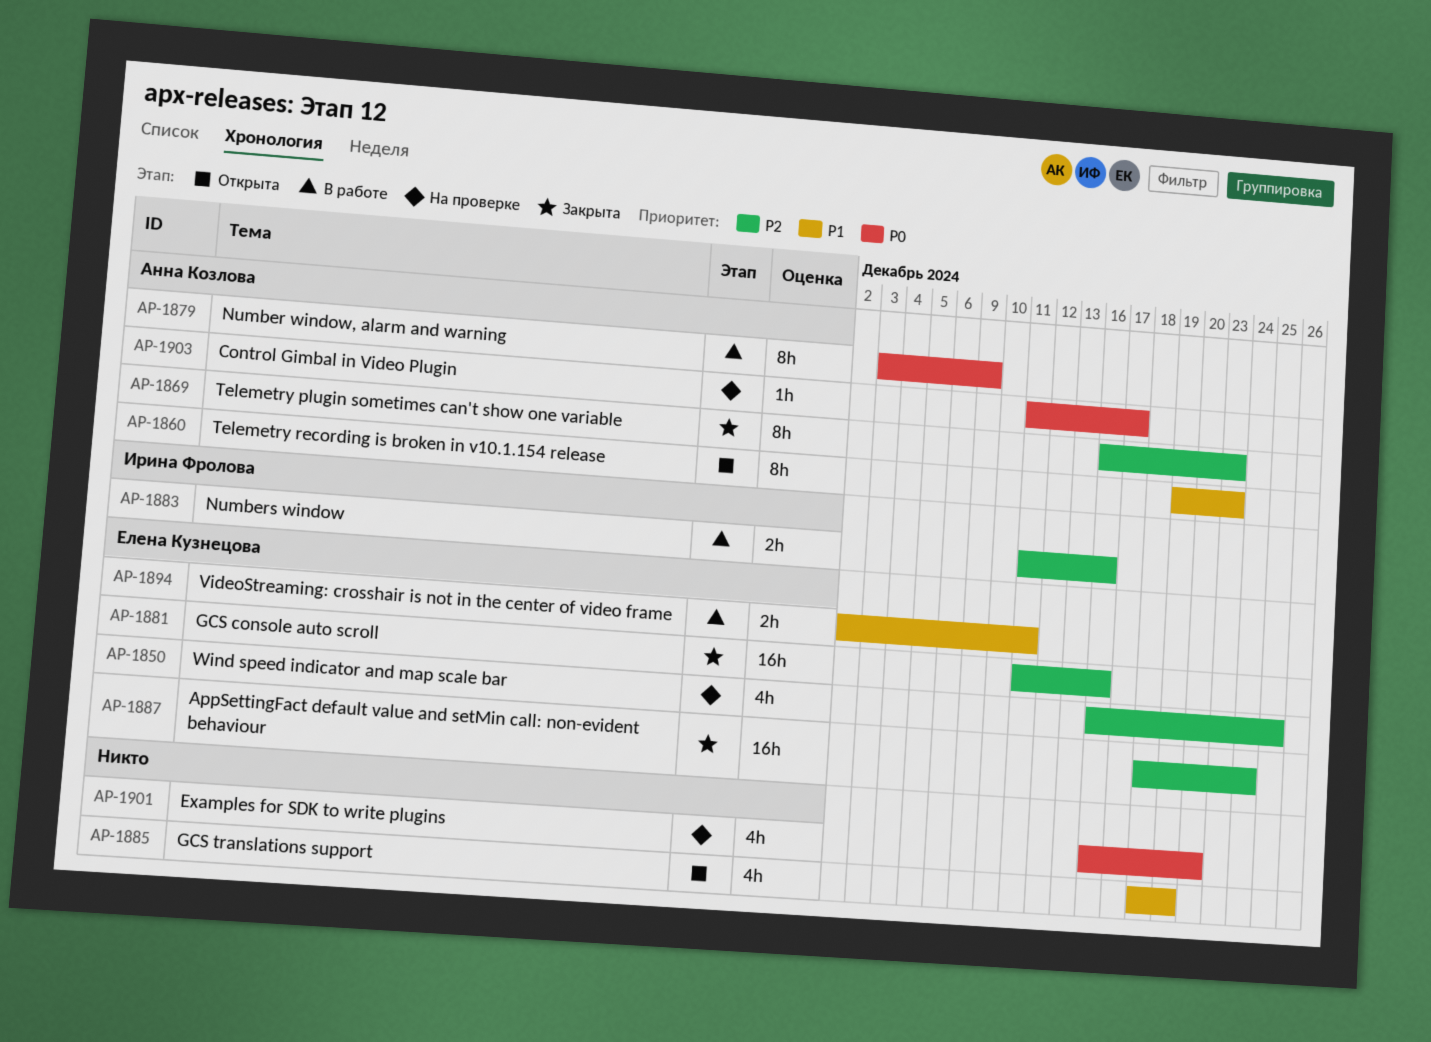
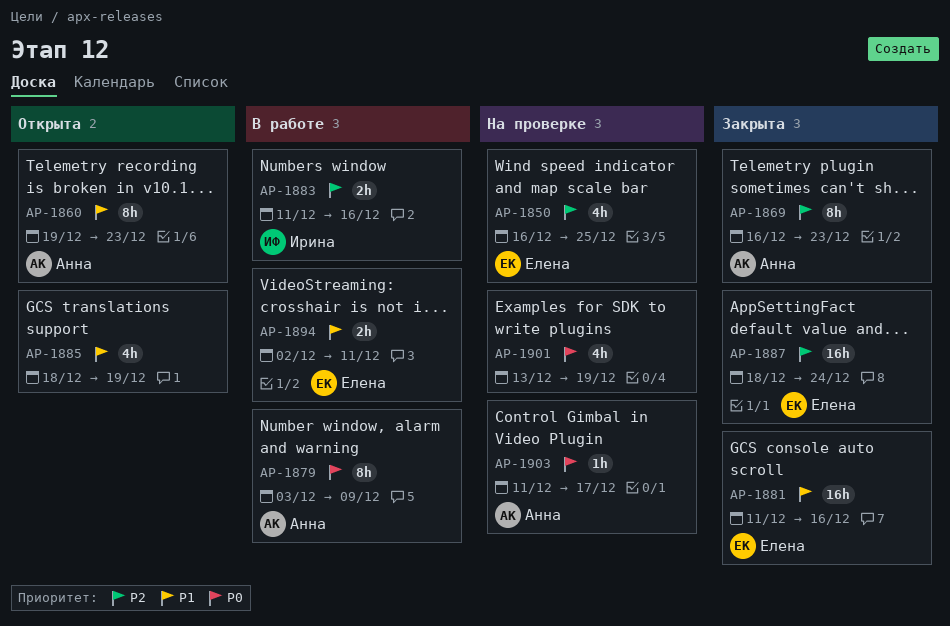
AP-1881, priority: P2 -> P1
AP-1901, start: Dec 16 -> Dec 13
AP-1901, due: Dec 20 -> Dec 19

